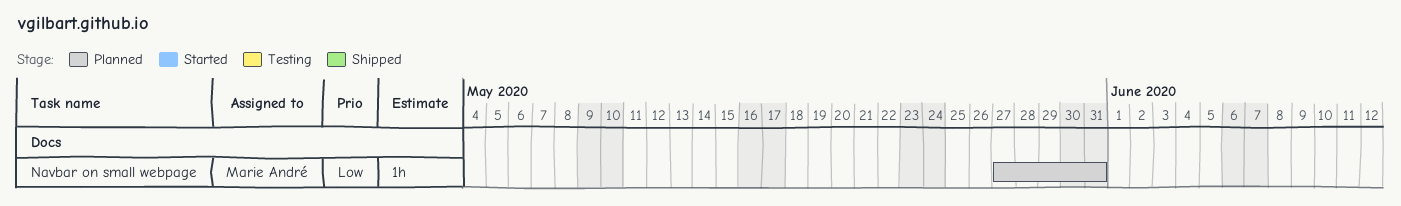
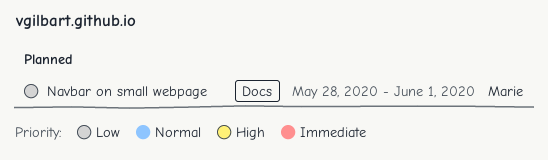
Navbar on small webpage, start: May 27 -> May 28
Navbar on small webpage, due: May 31 -> Jun 1

